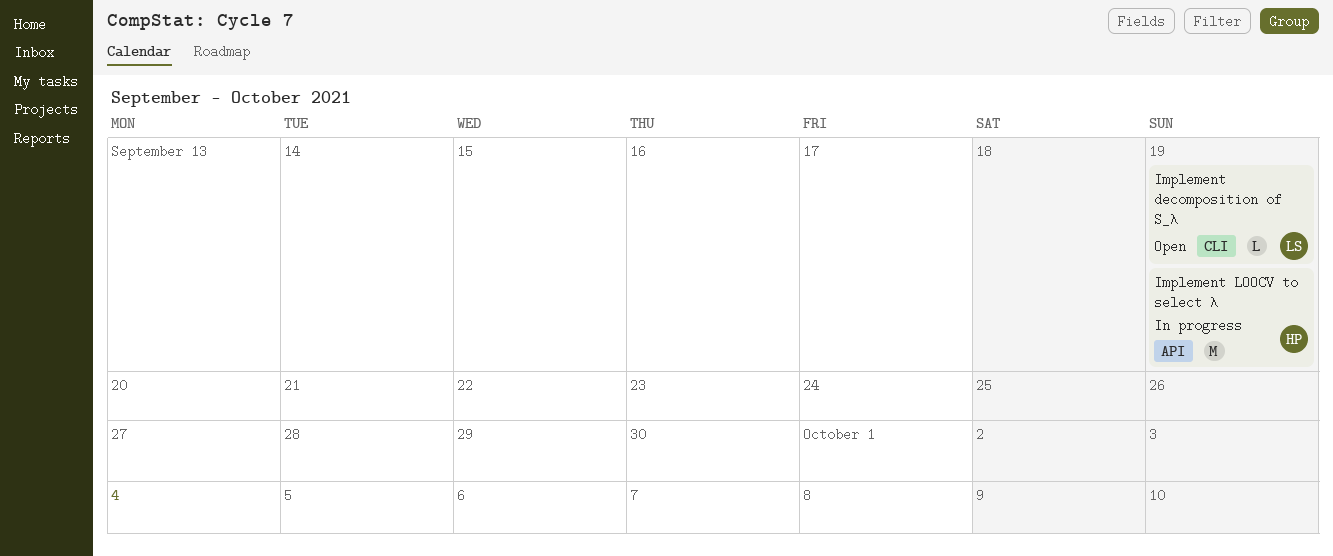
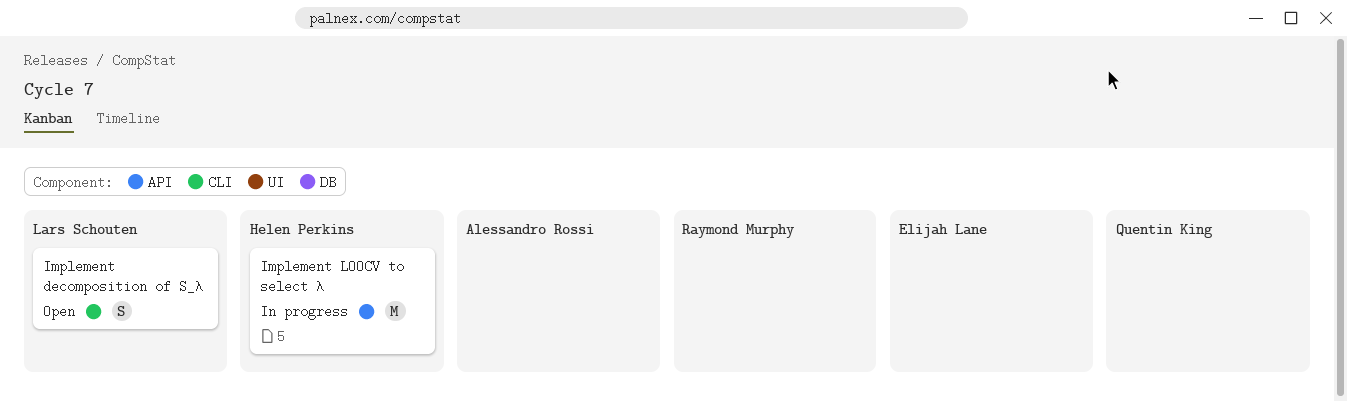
Implement decomposition of S_λ, estimate: L -> S

